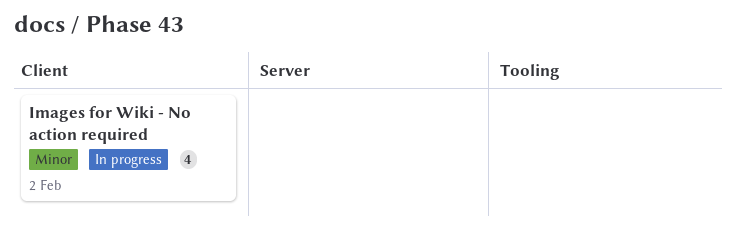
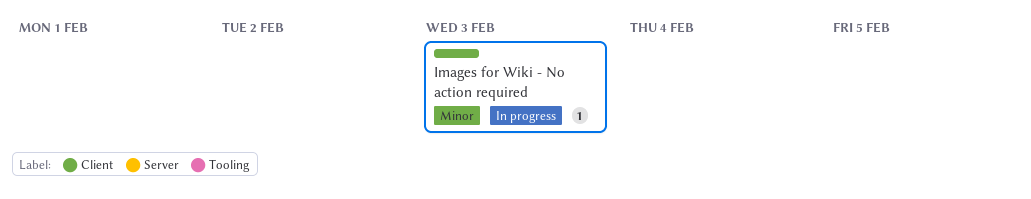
Images for Wiki - No action required, estimate: 4 -> 1
Images for Wiki - No action required, due: Feb 2 -> Feb 3

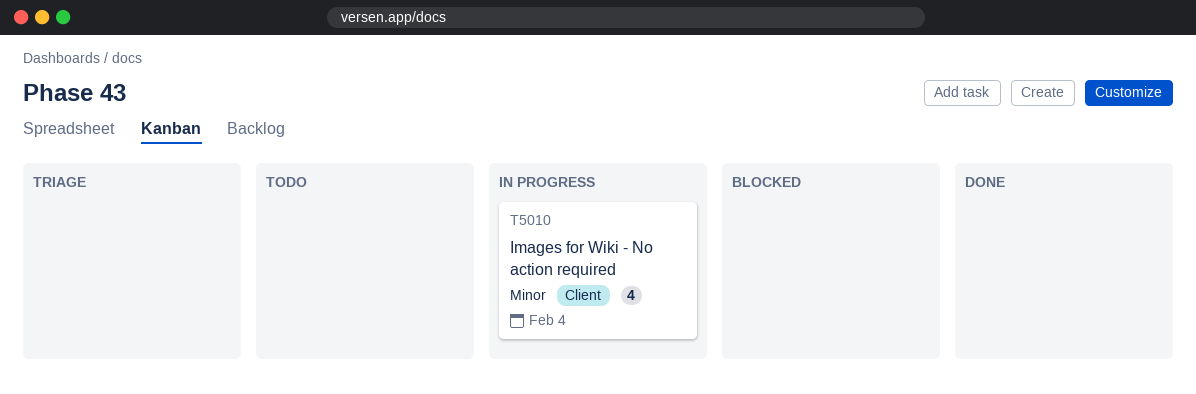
Images for Wiki - No action required, estimate: 1 -> 4
Images for Wiki - No action required, due: Feb 3 -> Feb 4

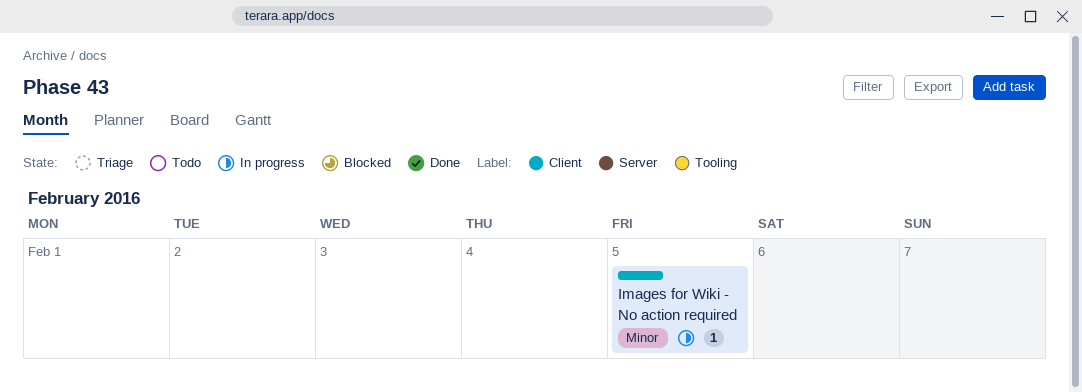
Images for Wiki - No action required, estimate: 4 -> 1
Images for Wiki - No action required, due: Feb 4 -> Feb 5

